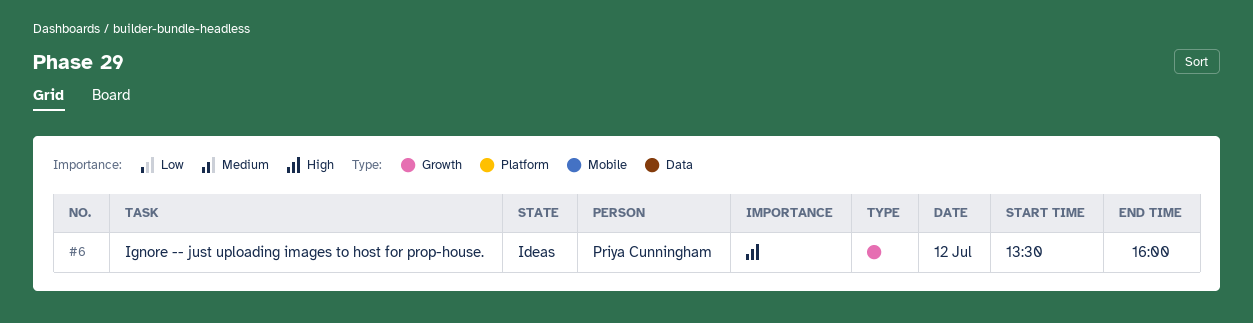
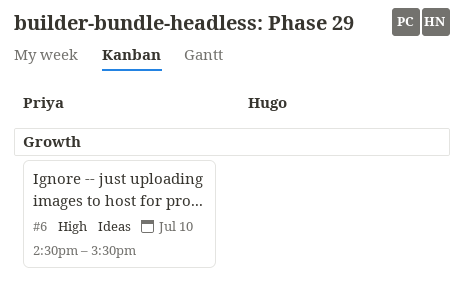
#6, day: Jul 12 -> Jul 10
#6, begins: 13:30 -> 14:30
#6, ends: 16:00 -> 15:30

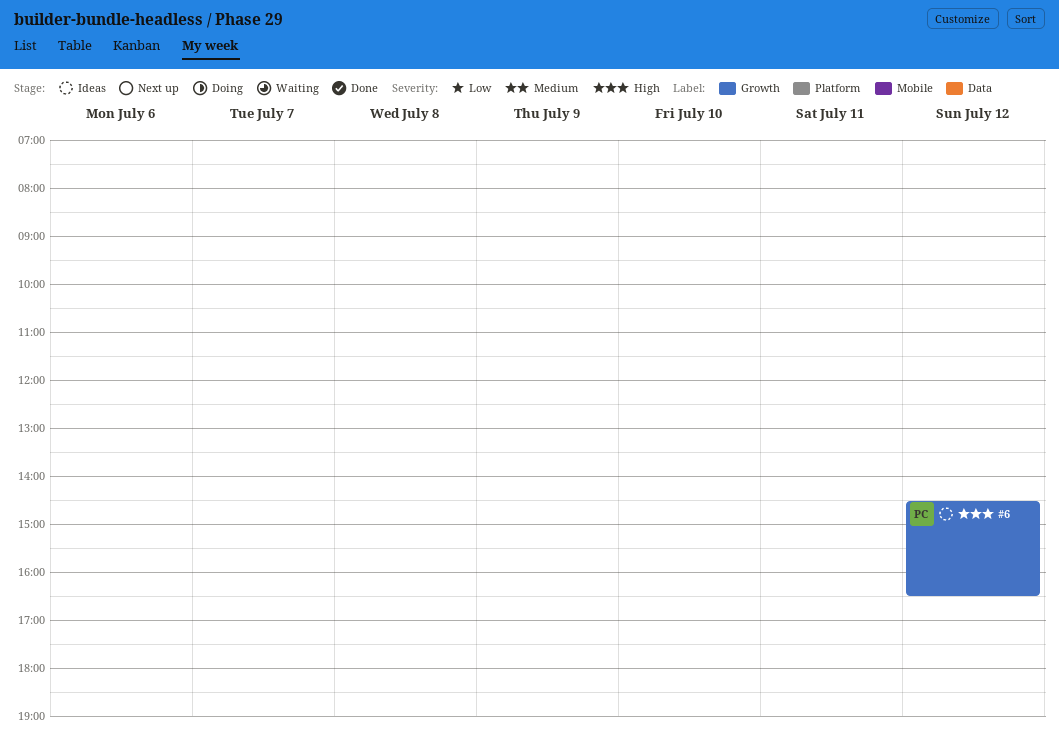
#6, day: Jul 10 -> Jul 12
#6, ends: 15:30 -> 16:30

